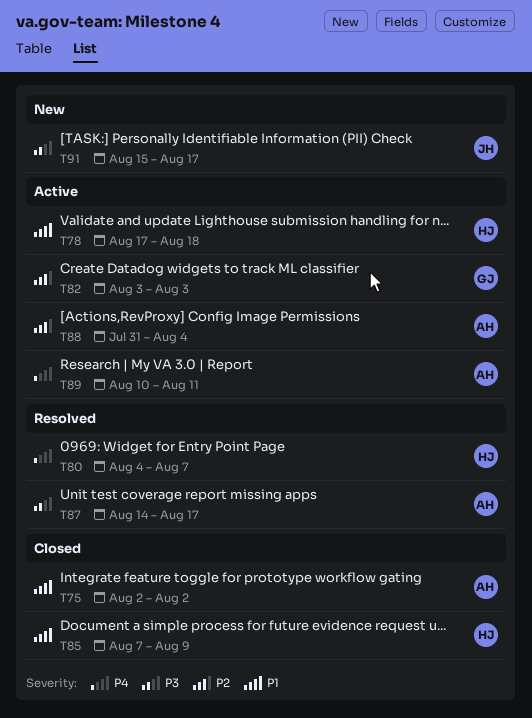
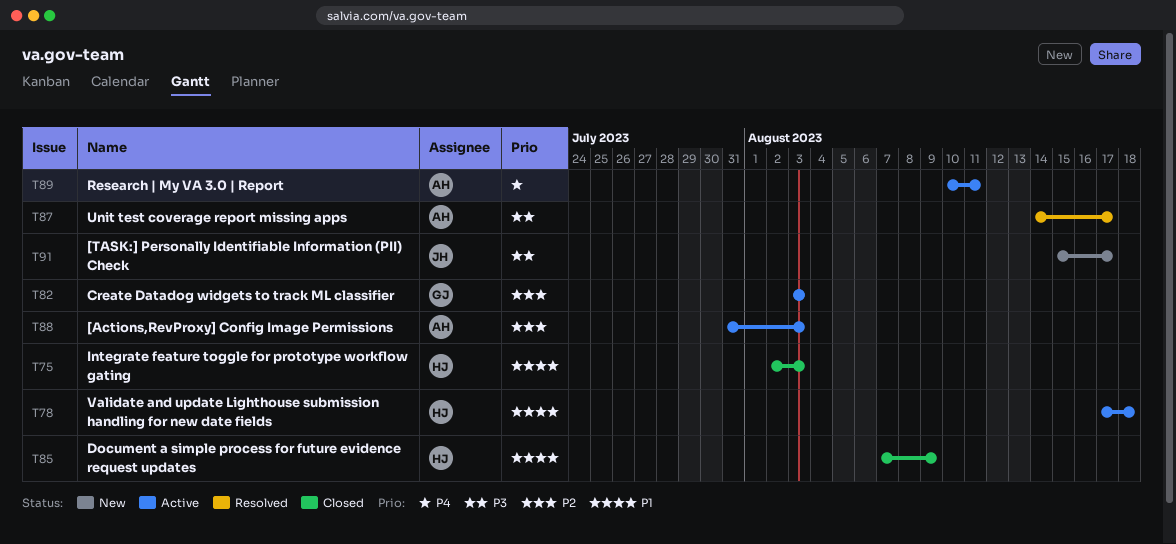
T75, owner: AH -> HJ
T75, due: Aug 2 -> Aug 3
T80: present -> none
T88, due: Aug 4 -> Aug 3

